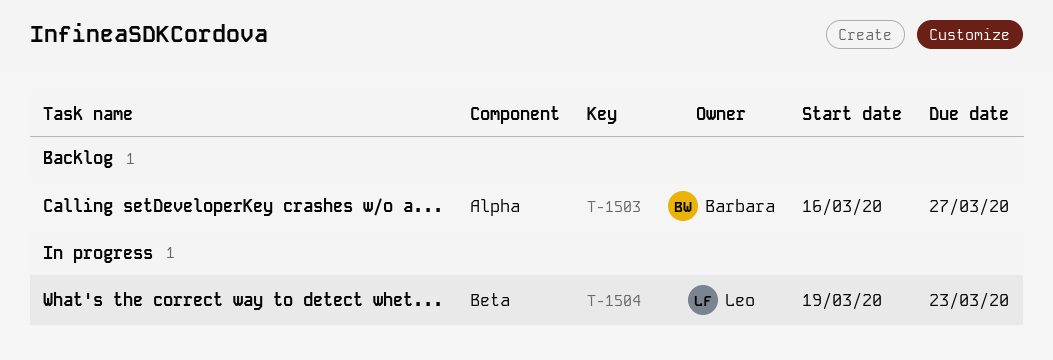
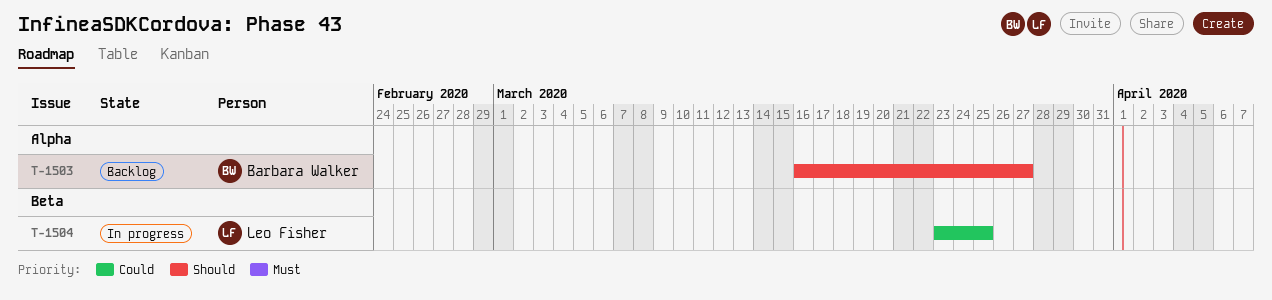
T-1504, start: Mar 19 -> Mar 23
T-1504, due: Mar 23 -> Mar 25

